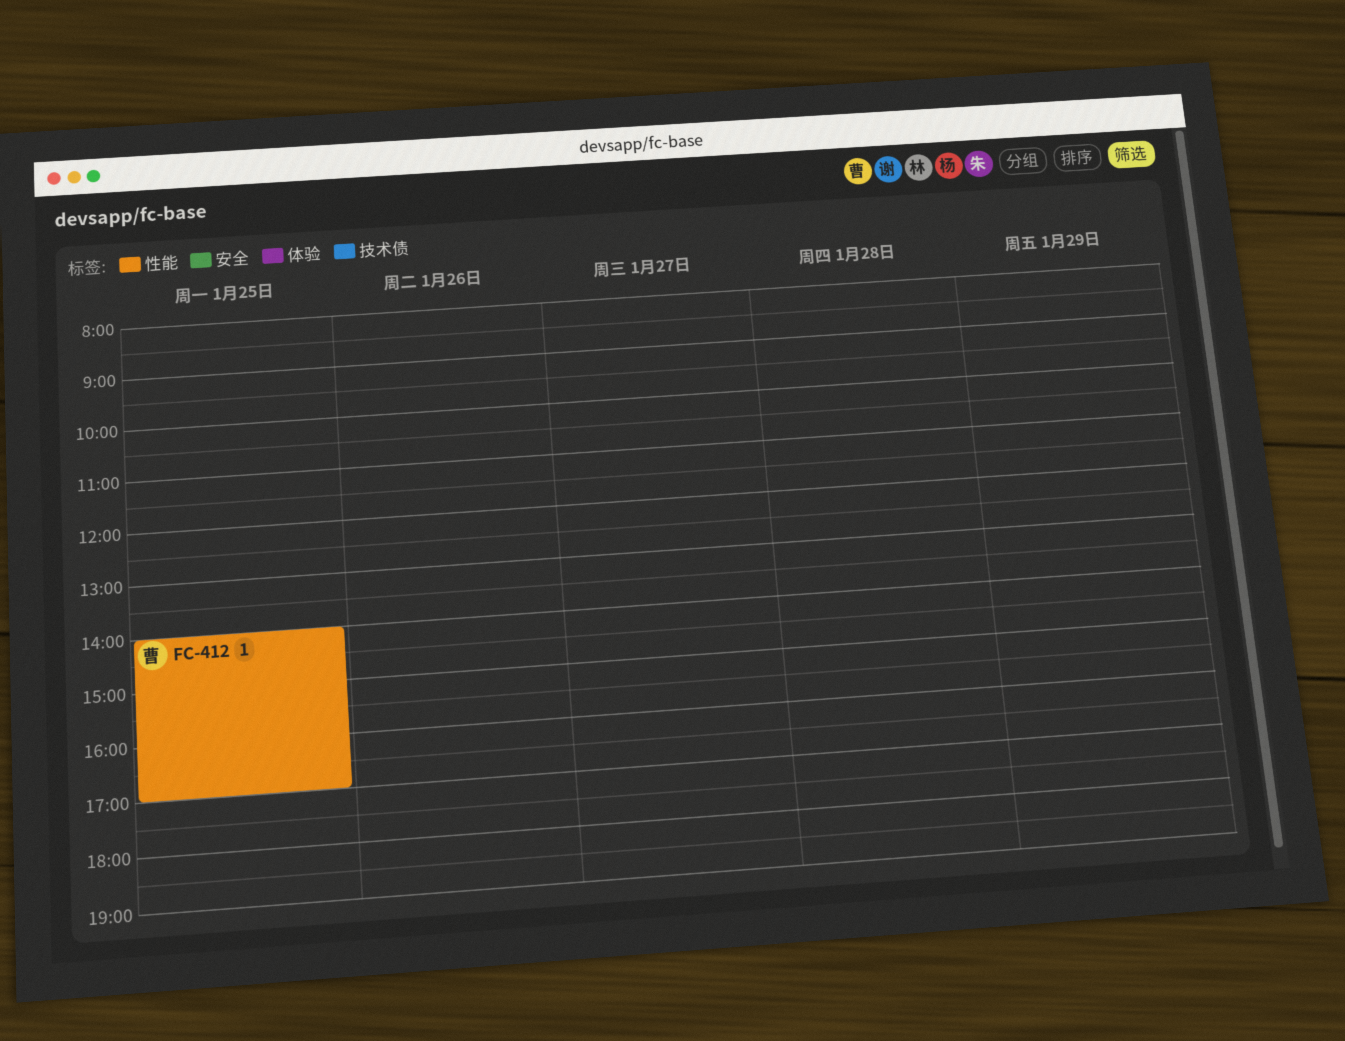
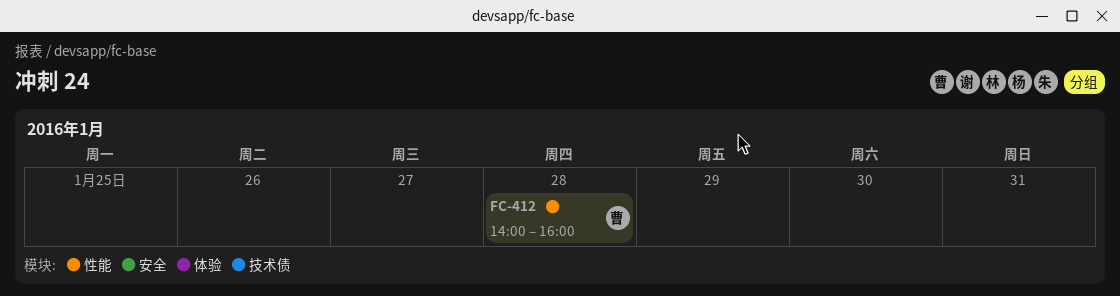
FC-412, day: Jan 25 -> Jan 28
FC-412, ends: 17:00 -> 16:00

